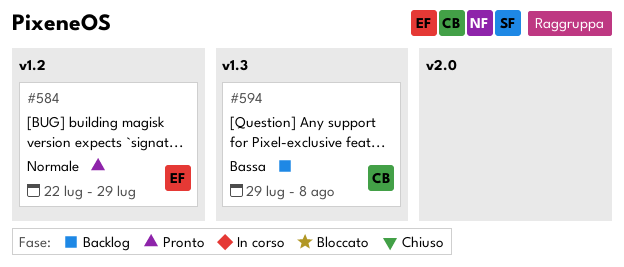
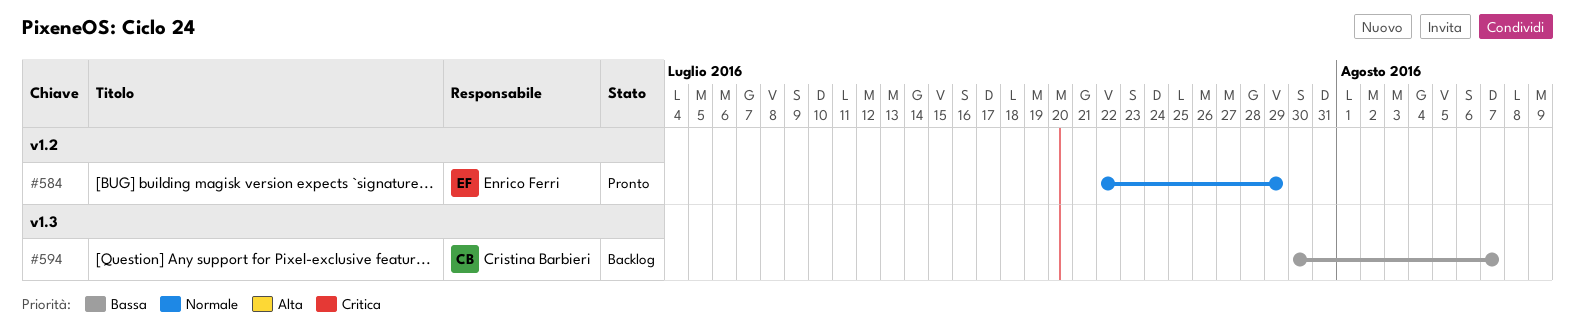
#594, start: Jul 29 -> Jul 30
#594, due: Aug 8 -> Aug 7

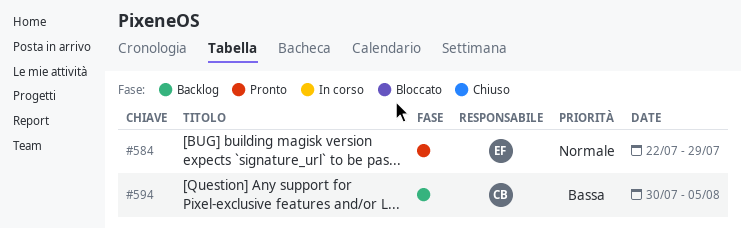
#594, due: Aug 7 -> Aug 5

